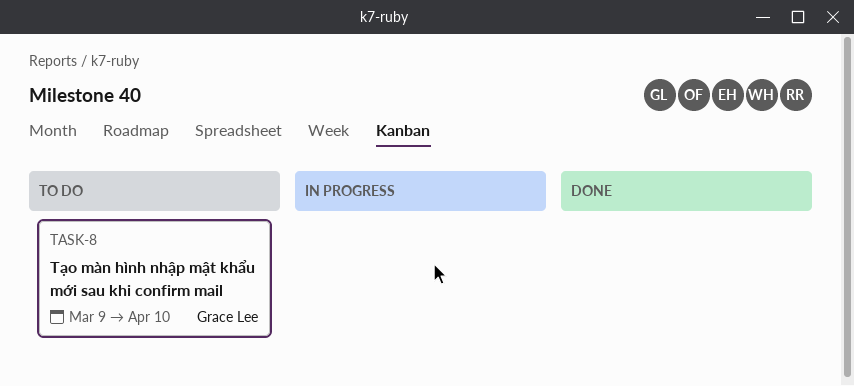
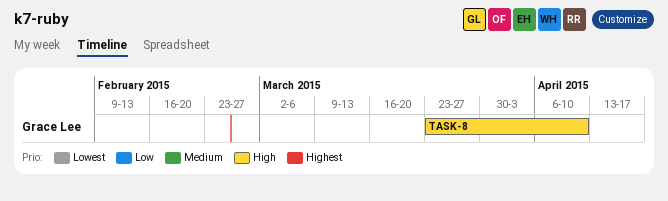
TASK-8, start: Mar 9 -> Mar 23

